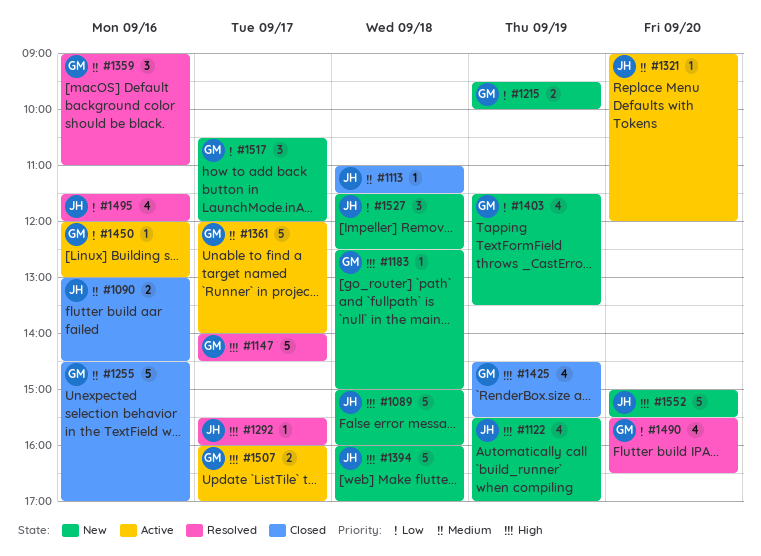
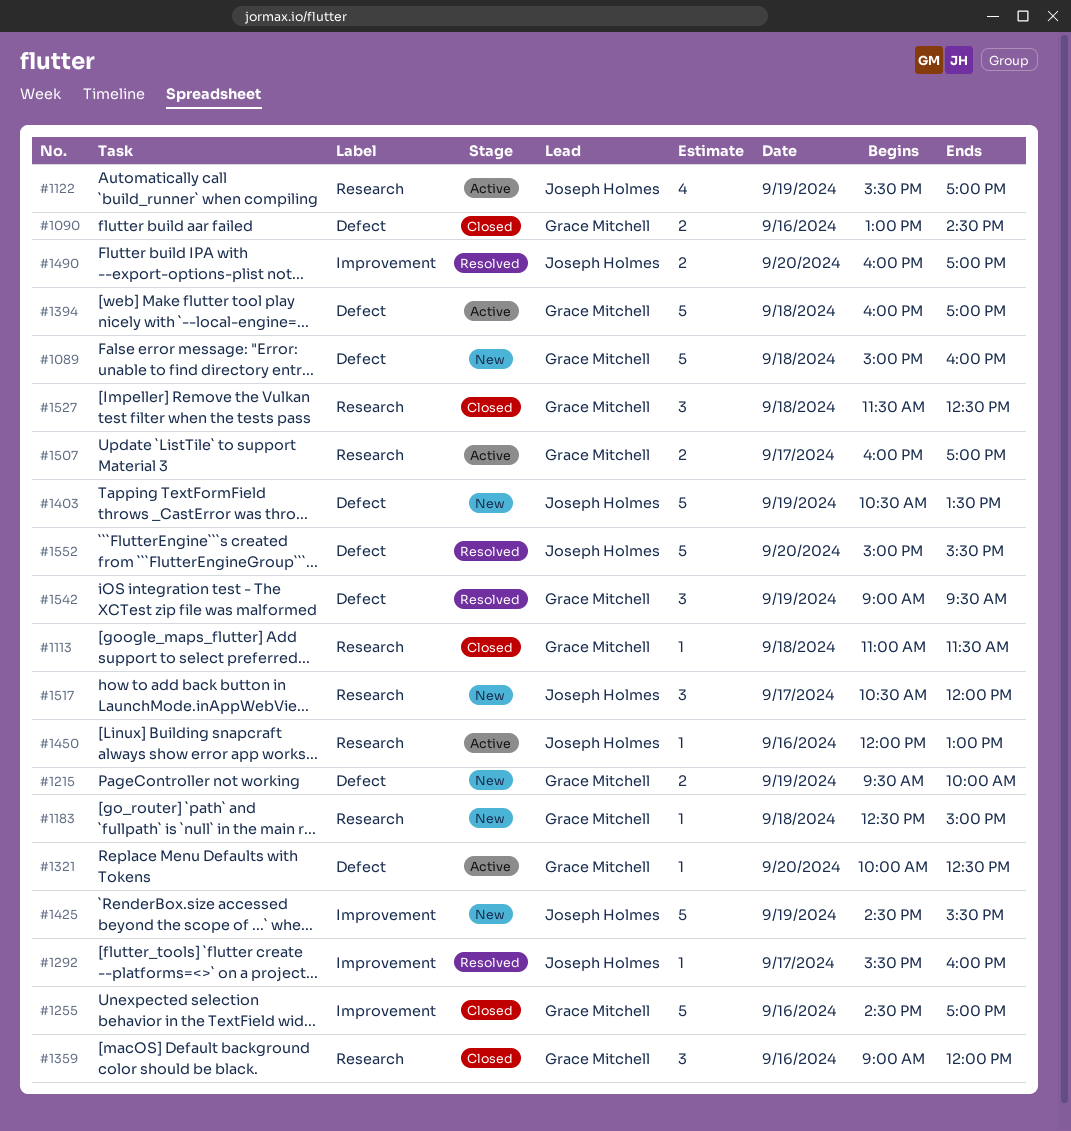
#1089, owner: Joseph Holmes -> Grace Mitchell
#1090, owner: Joseph Holmes -> Grace Mitchell
#1113, owner: Joseph Holmes -> Grace Mitchell
#1122, status: New -> Active
#1147: present -> none
#1321, owner: Joseph Holmes -> Grace Mitchell
#1321, begins: 09:00 -> 10:00
#1321, ends: 12:00 -> 12:30
#1359, status: Resolved -> Closed
#1359, ends: 11:00 -> 12:00
#1361: present -> none
#1394, status: New -> Active
#1394, owner: Joseph Holmes -> Grace Mitchell
#1403, owner: Grace Mitchell -> Joseph Holmes
#1403, estimate: 4 -> 5
#1403, begins: 11:30 -> 10:30
#1425, status: Closed -> New
#1425, owner: Grace Mitchell -> Joseph Holmes
#1425, estimate: 4 -> 5
#1450, owner: Grace Mitchell -> Joseph Holmes
#1490, owner: Grace Mitchell -> Joseph Holmes
#1490, estimate: 4 -> 2
#1490, begins: 15:30 -> 16:00
#1490, ends: 16:30 -> 17:00
#1495: present -> none
#1517, owner: Grace Mitchell -> Joseph Holmes
#1527, status: New -> Closed
#1527, owner: Joseph Holmes -> Grace Mitchell
#1542: none -> present
#1552, status: New -> Resolved

